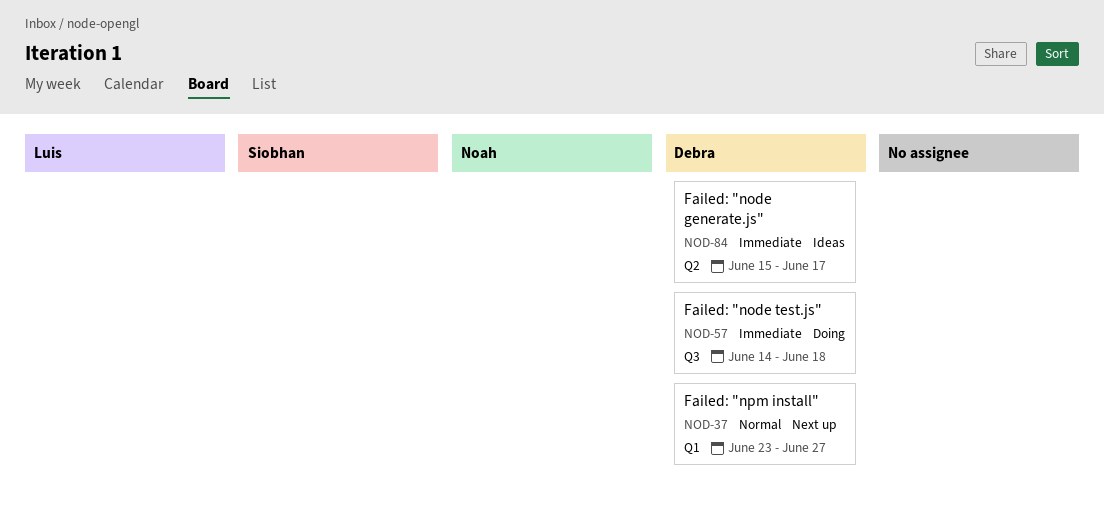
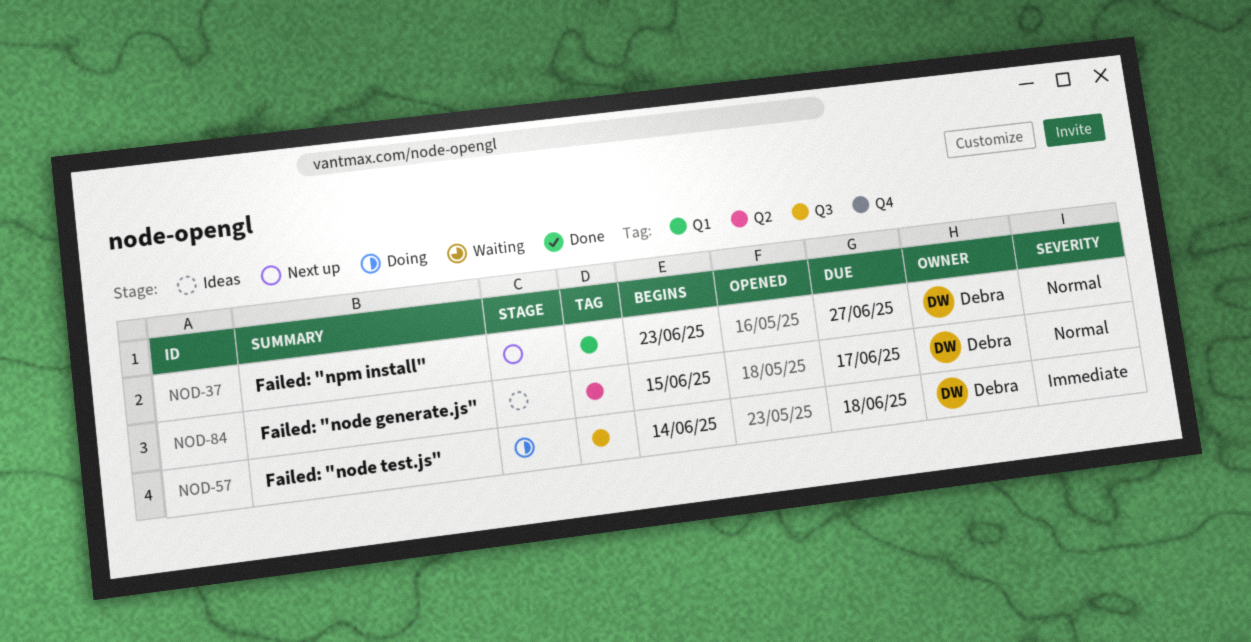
NOD-84, priority: Immediate -> Normal

